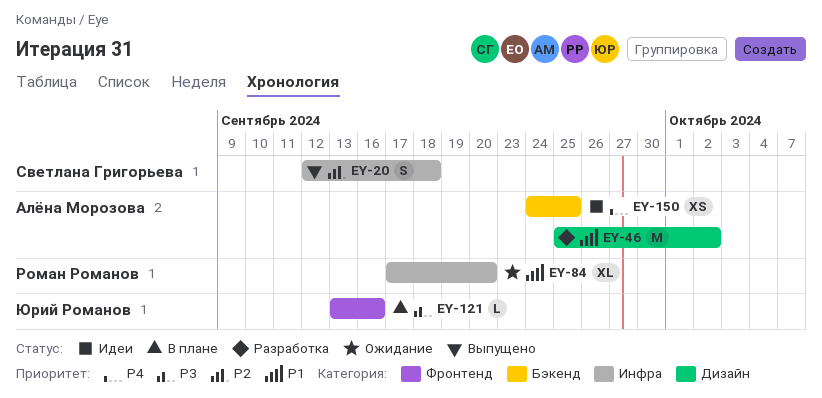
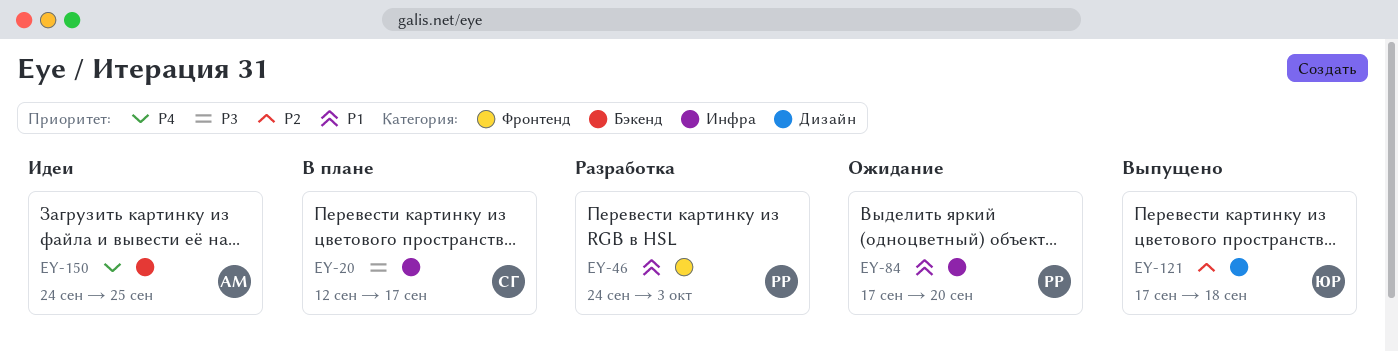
EY-20, status: Выпущено -> В плане
EY-20, priority: P2 -> P3
EY-20, due: Sep 18 -> Sep 17
EY-46, owner: Алёна Морозова -> Роман Романов
EY-46, label: Дизайн -> Фронтенд
EY-46, start: Sep 25 -> Sep 24
EY-46, due: Oct 2 -> Oct 3
EY-121, status: В плане -> Выпущено
EY-121, priority: P3 -> P2
EY-121, label: Фронтенд -> Дизайн
EY-121, start: Sep 13 -> Sep 17
EY-121, due: Sep 16 -> Sep 18

